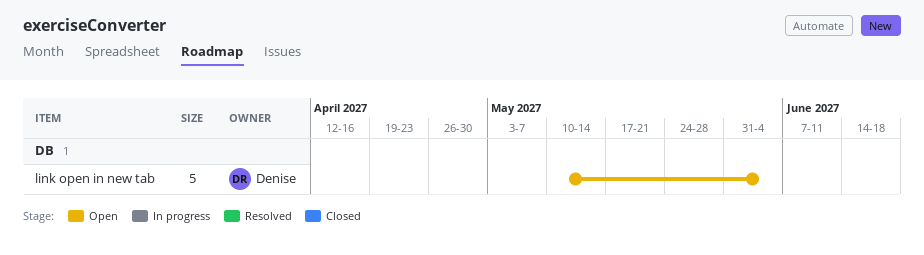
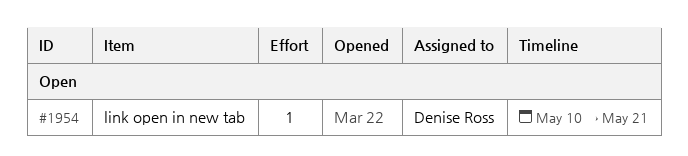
link open in new tab, estimate: 5 -> 1
link open in new tab, due: Jun 4 -> May 21

